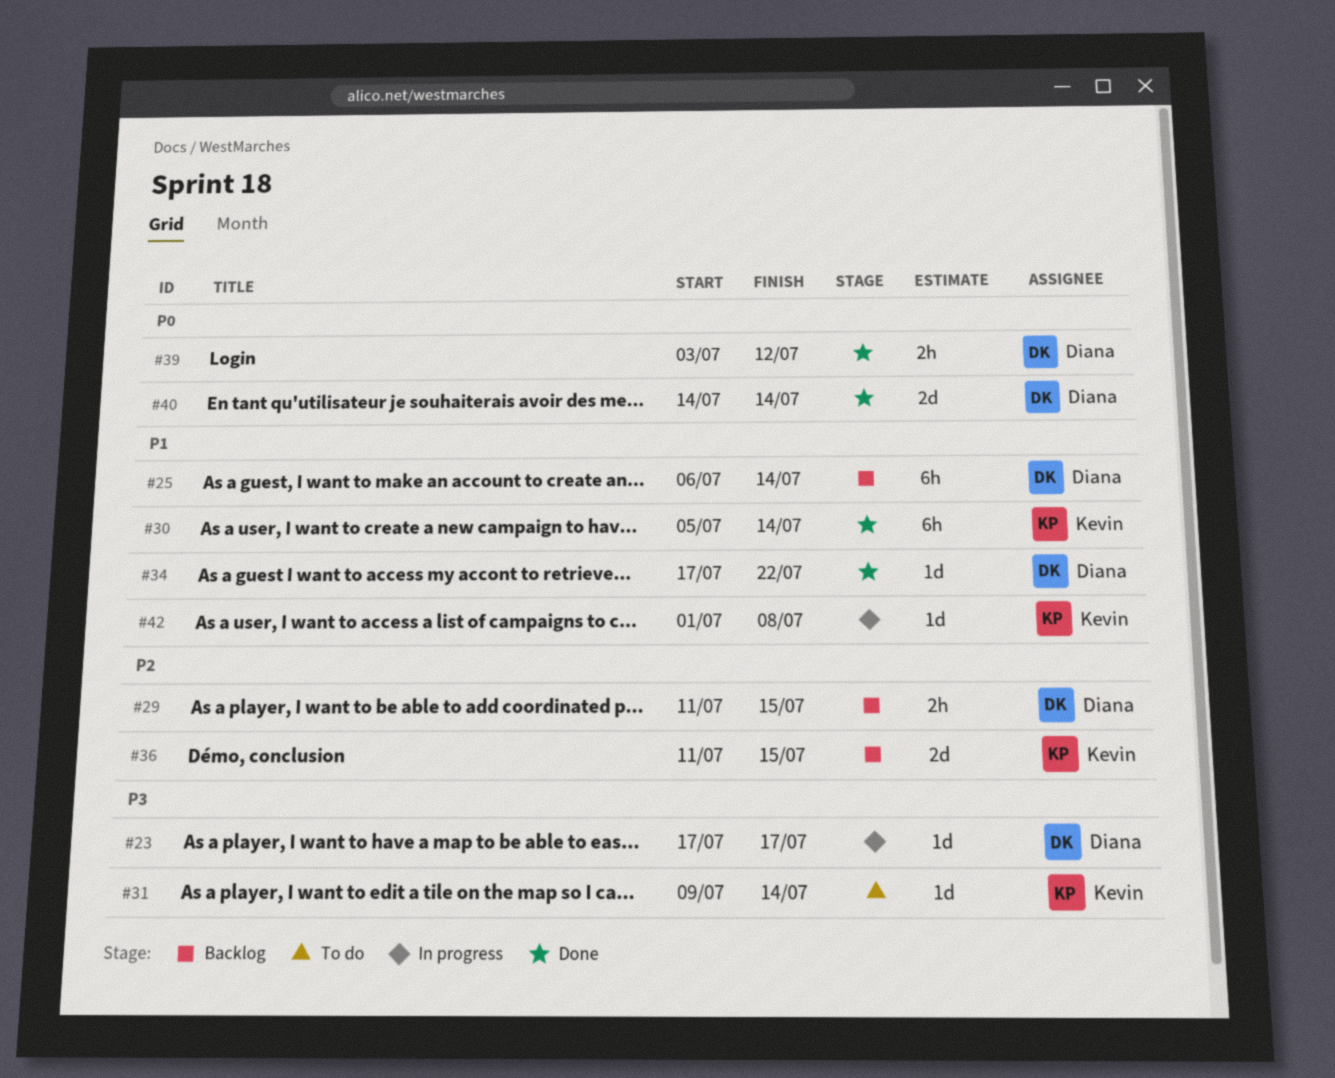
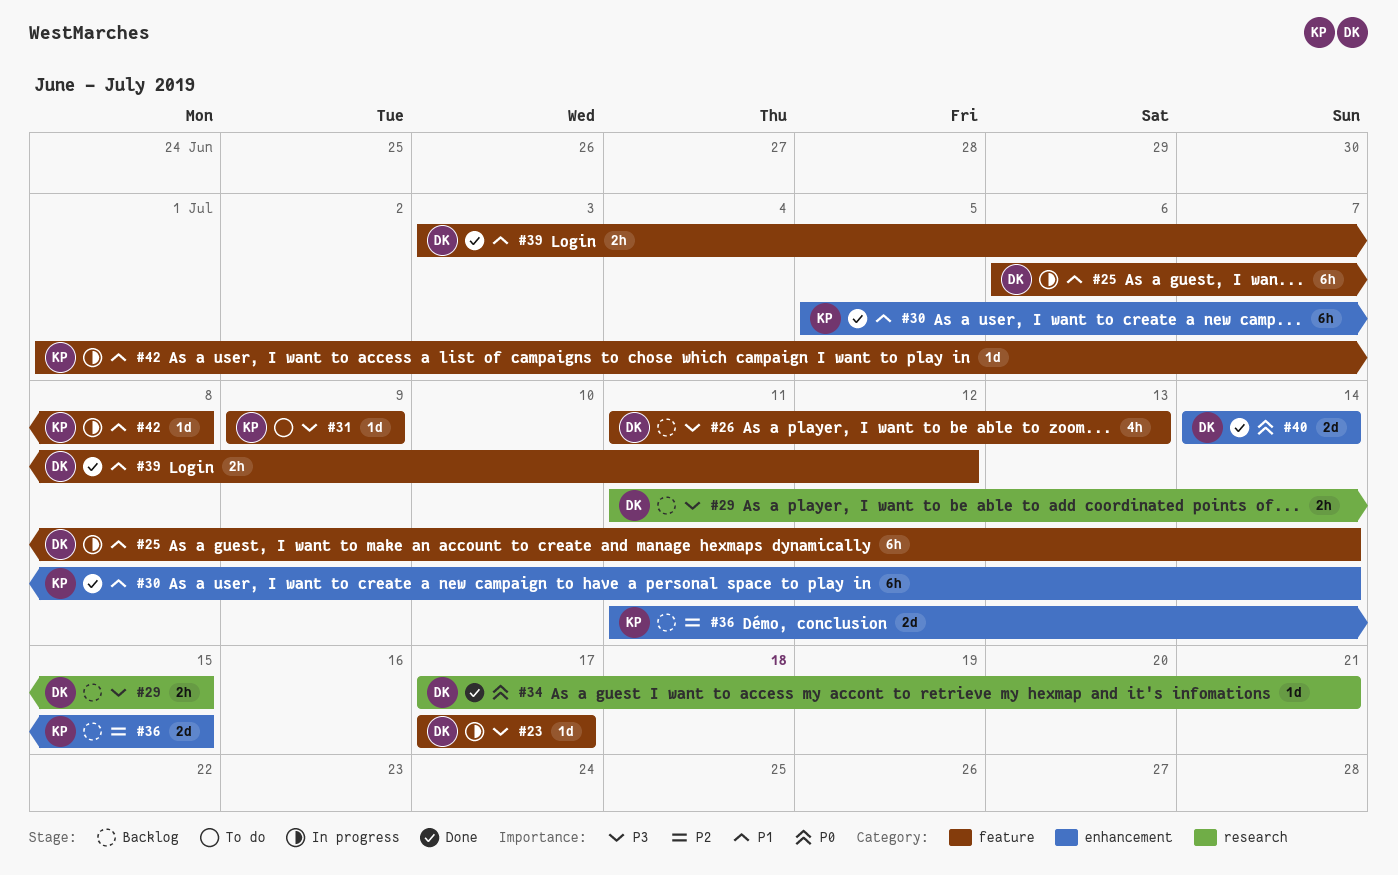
#25, status: Backlog -> In progress
#26: none -> present
#29, priority: P2 -> P3
#31, due: Jul 14 -> Jul 9
#34, priority: P1 -> P0
#34, due: Jul 22 -> Jul 21
#39, priority: P0 -> P1

